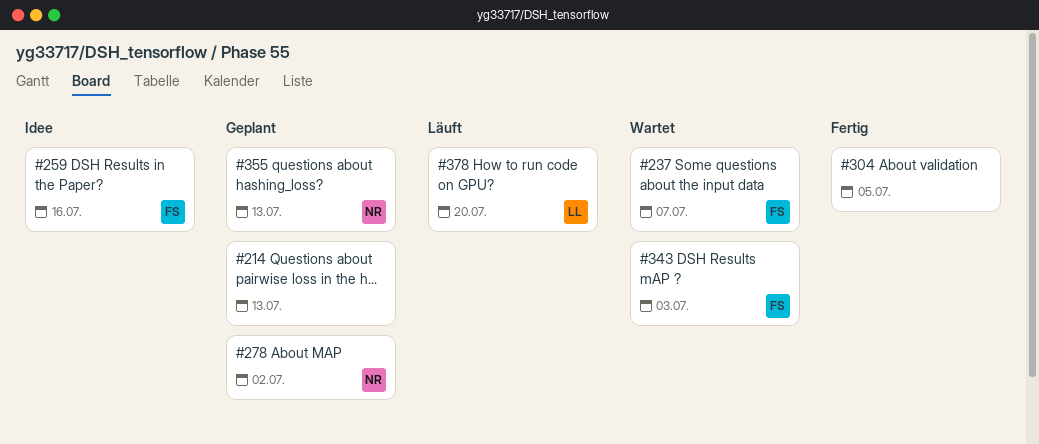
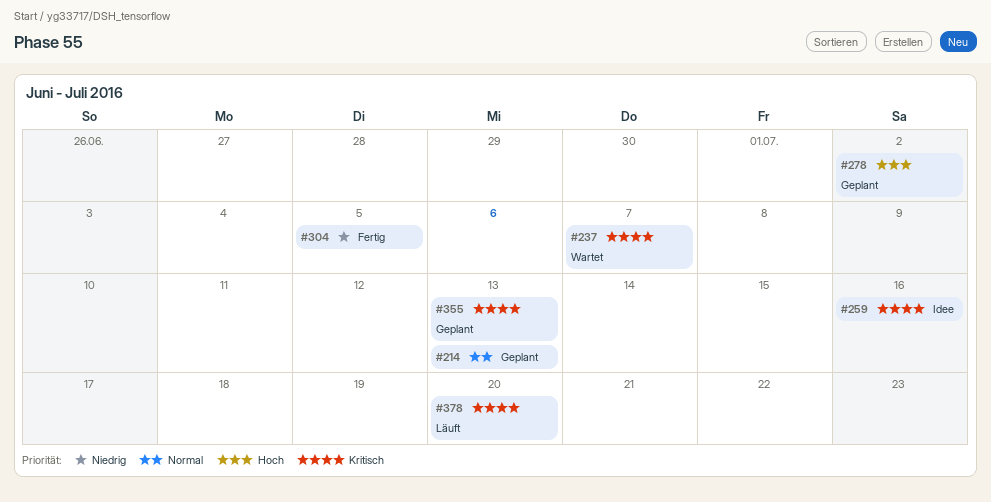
#343: present -> none

